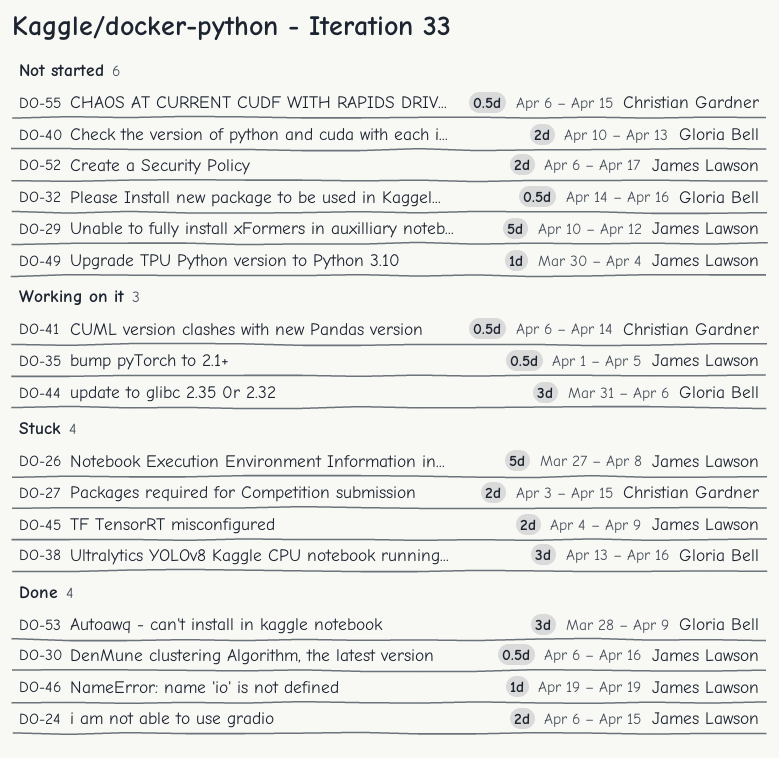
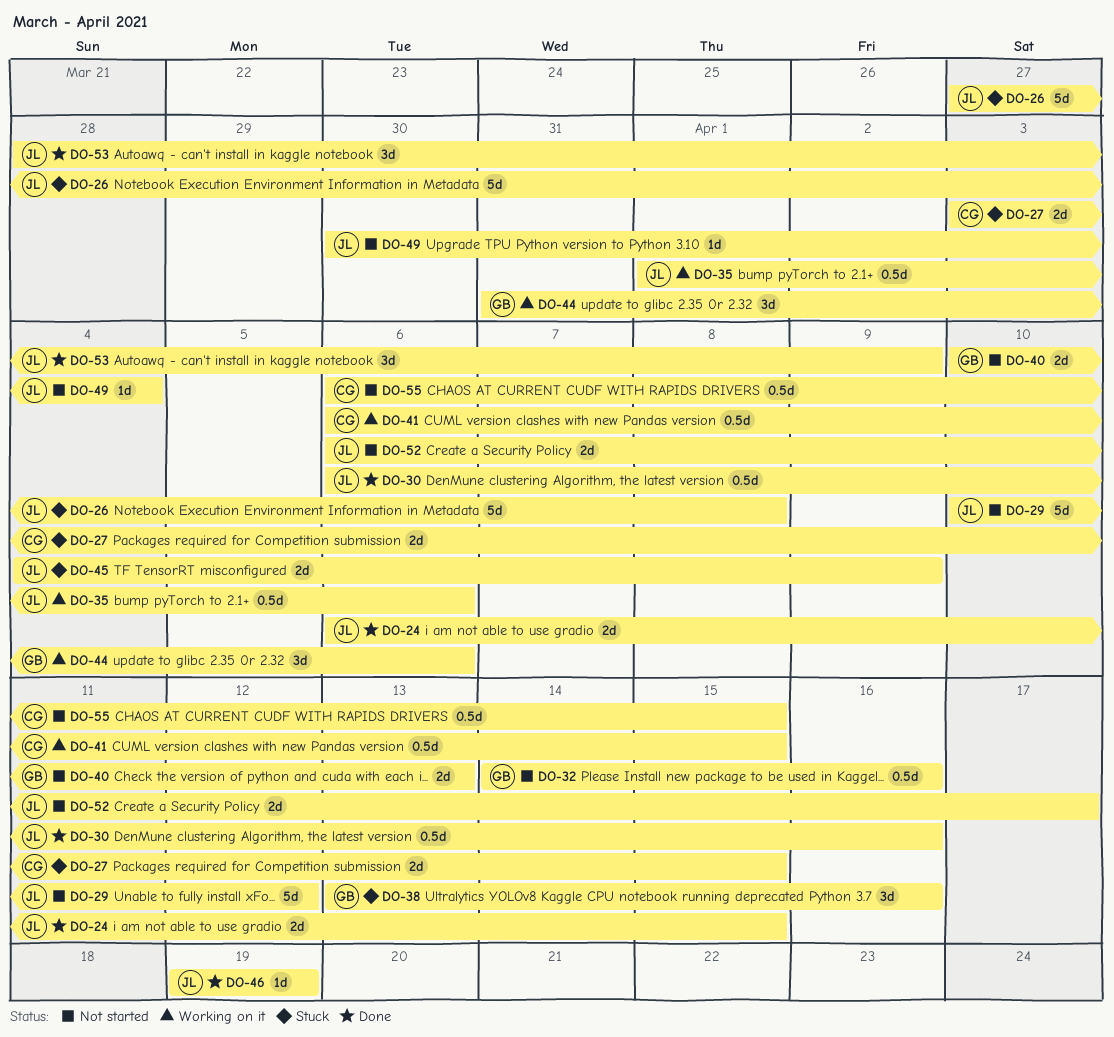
DO-35, due: Apr 5 -> Apr 6
DO-41, due: Apr 14 -> Apr 15
DO-53, owner: Gloria Bell -> James Lawson

